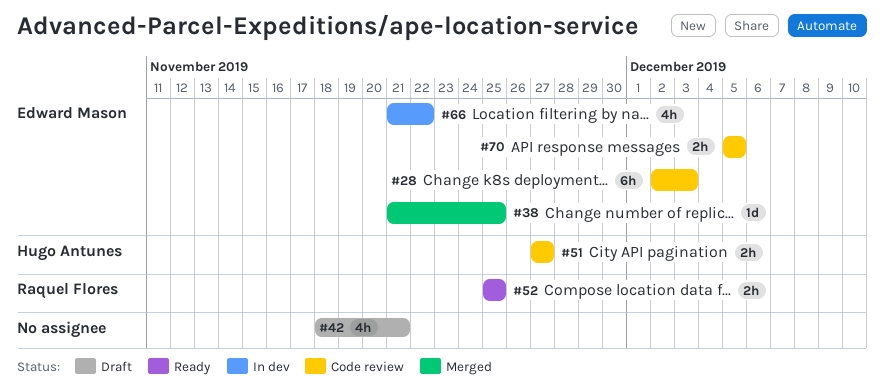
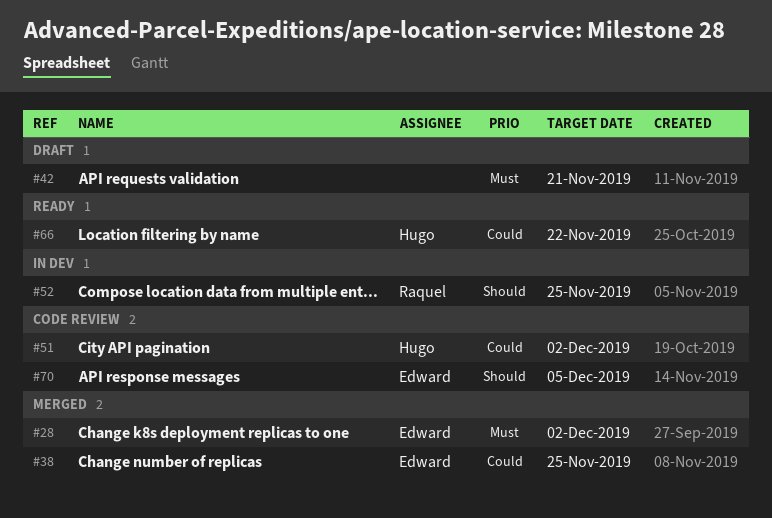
#28, status: Code review -> Merged
#28, due: Dec 3 -> Dec 2
#51, due: Nov 27 -> Dec 2
#52, status: Ready -> In dev
#66, status: In dev -> Ready
#66, owner: Edward Mason -> Hugo Antunes

